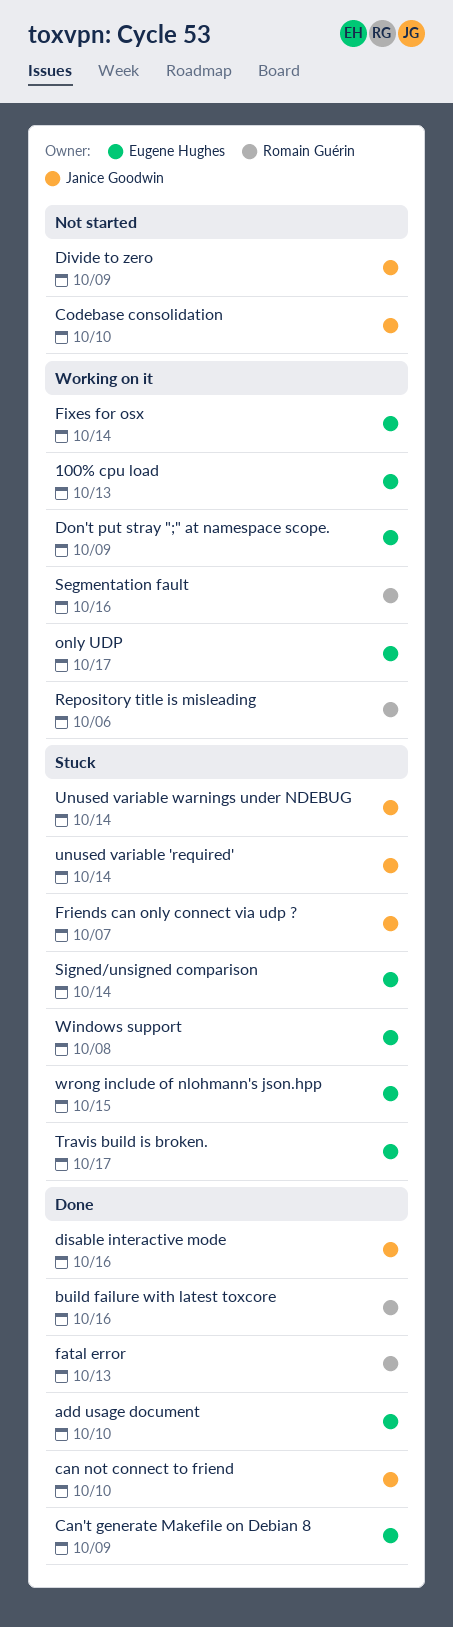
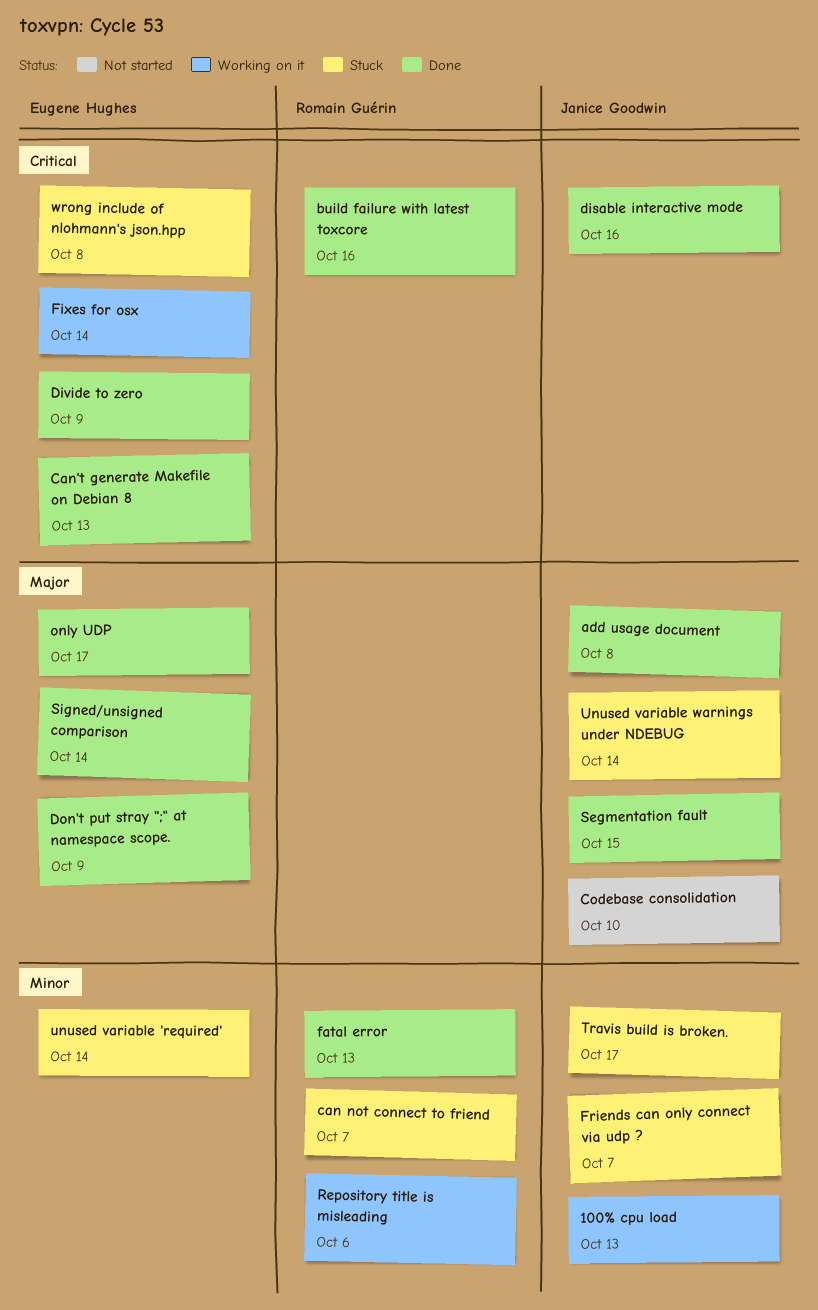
100% cpu load, owner: Eugene Hughes -> Janice Goodwin
add usage document, owner: Eugene Hughes -> Janice Goodwin
add usage document, due: Oct 10 -> Oct 8
can not connect to friend, status: Done -> Stuck
can not connect to friend, owner: Janice Goodwin -> Romain Guérin
can not connect to friend, due: Oct 10 -> Oct 7
Can't generate Makefile on Debian 8, due: Oct 9 -> Oct 13
Divide to zero, status: Not started -> Done
Divide to zero, owner: Janice Goodwin -> Eugene Hughes
Don't put stray ";" at namespace scope., status: Working on it -> Done
only UDP, status: Working on it -> Done
Segmentation fault, status: Working on it -> Done
Segmentation fault, owner: Romain Guérin -> Janice Goodwin
Segmentation fault, due: Oct 16 -> Oct 15
Signed/unsigned comparison, status: Stuck -> Done
Travis build is broken., owner: Eugene Hughes -> Janice Goodwin
unused variable 'required', owner: Janice Goodwin -> Eugene Hughes
Windows support: present -> none
wrong include of nlohmann's json.hpp, due: Oct 15 -> Oct 8

